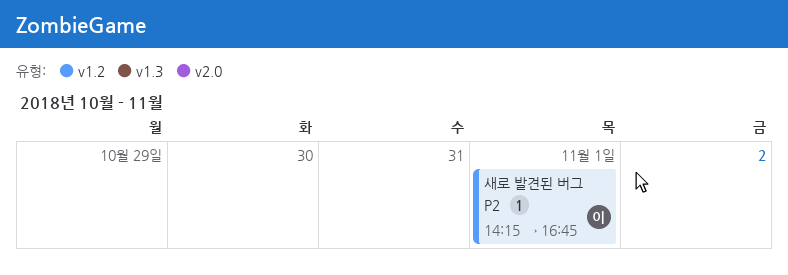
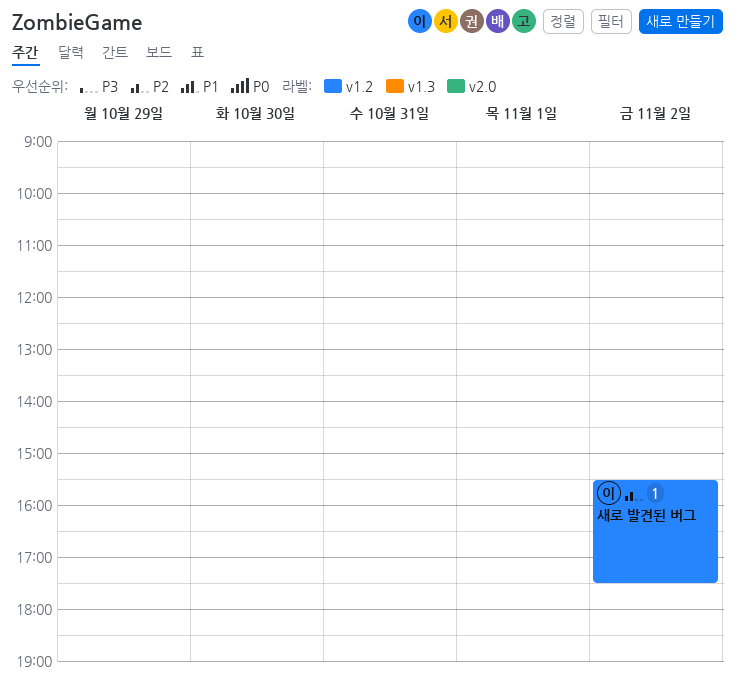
새로 발견된 버그, day: Nov 1 -> Nov 2
새로 발견된 버그, begins: 14:15 -> 15:30
새로 발견된 버그, ends: 16:45 -> 17:30

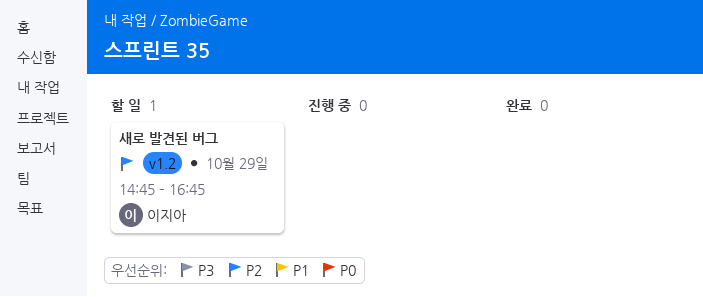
새로 발견된 버그, day: Nov 2 -> Oct 29
새로 발견된 버그, begins: 15:30 -> 14:45
새로 발견된 버그, ends: 17:30 -> 16:45

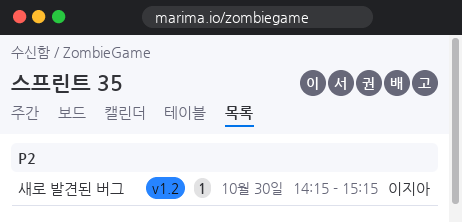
새로 발견된 버그, day: Oct 29 -> Oct 30
새로 발견된 버그, begins: 14:45 -> 14:15
새로 발견된 버그, ends: 16:45 -> 15:15

